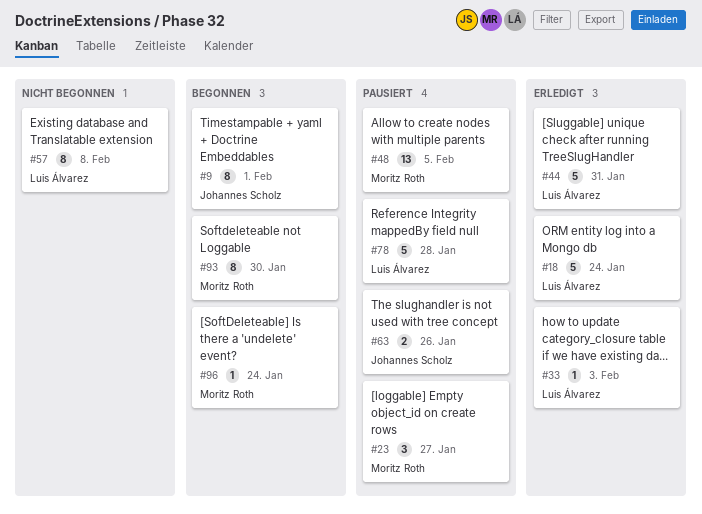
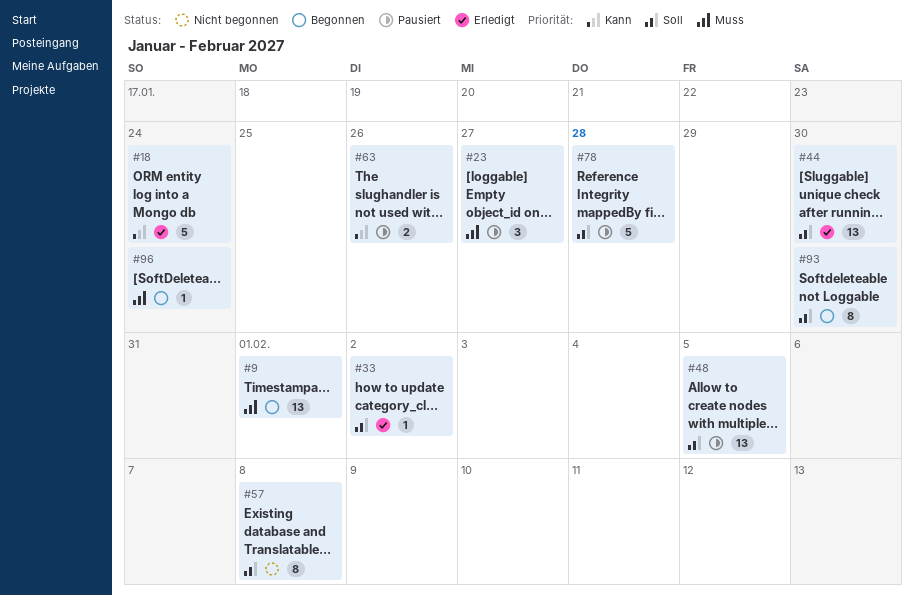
#9, estimate: 8 -> 13
#33, due: Feb 3 -> Feb 2
#44, estimate: 5 -> 13
#44, due: Jan 31 -> Jan 30

